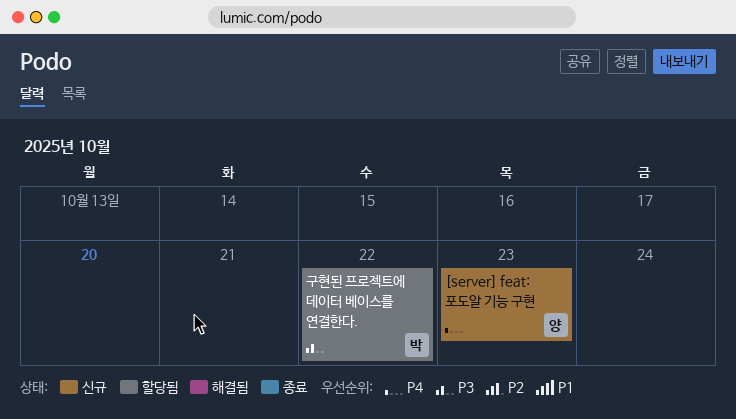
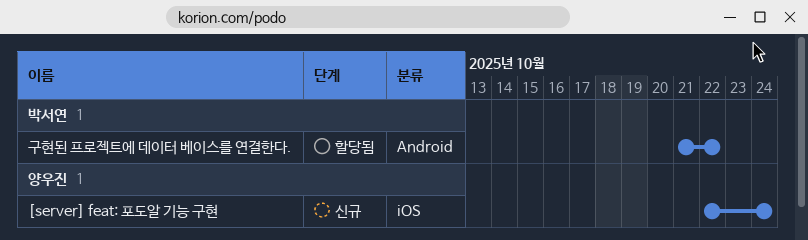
[server] feat: 포도알 기능 구현, due: Oct 23 -> Oct 24

